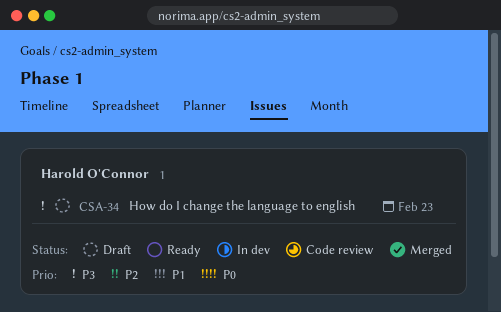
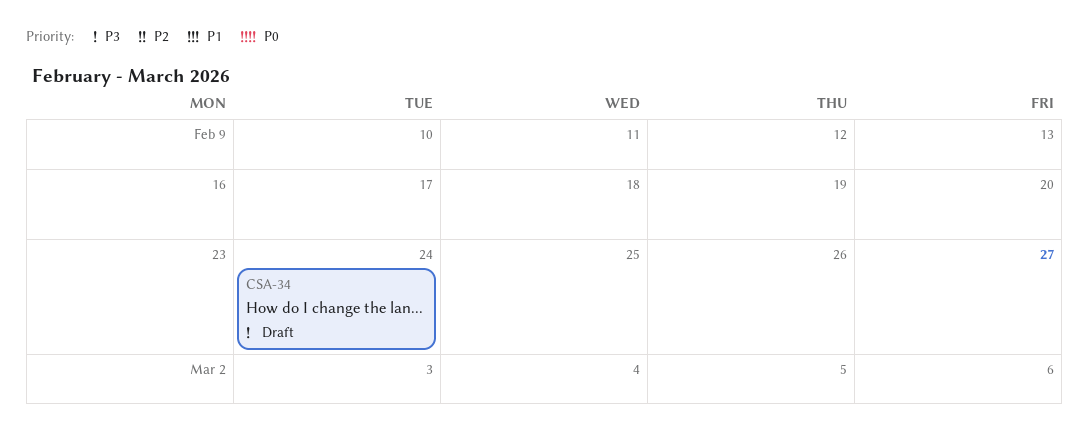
CSA-34, due: Feb 23 -> Feb 24

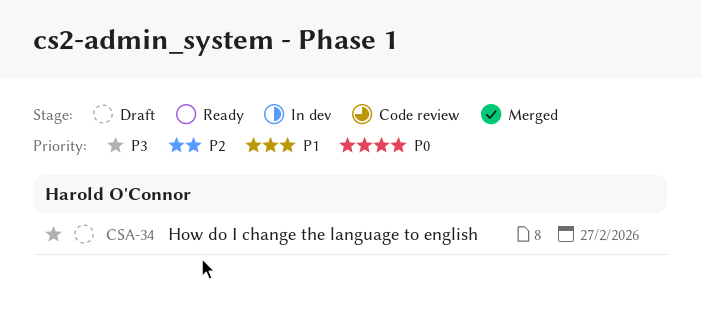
CSA-34, due: Feb 24 -> Feb 27

